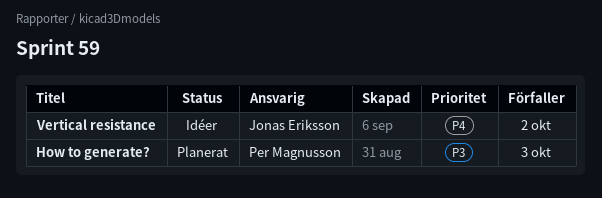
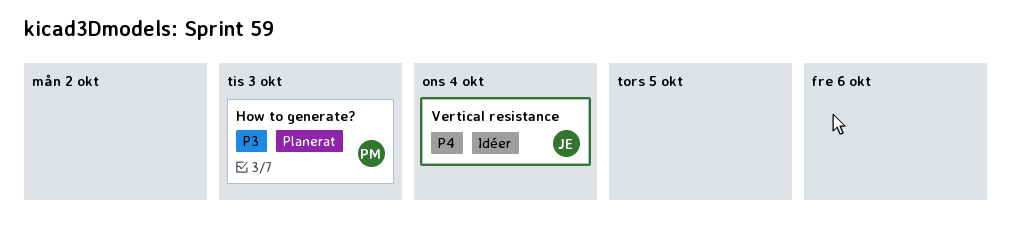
Vertical resistance, due: Oct 2 -> Oct 4

